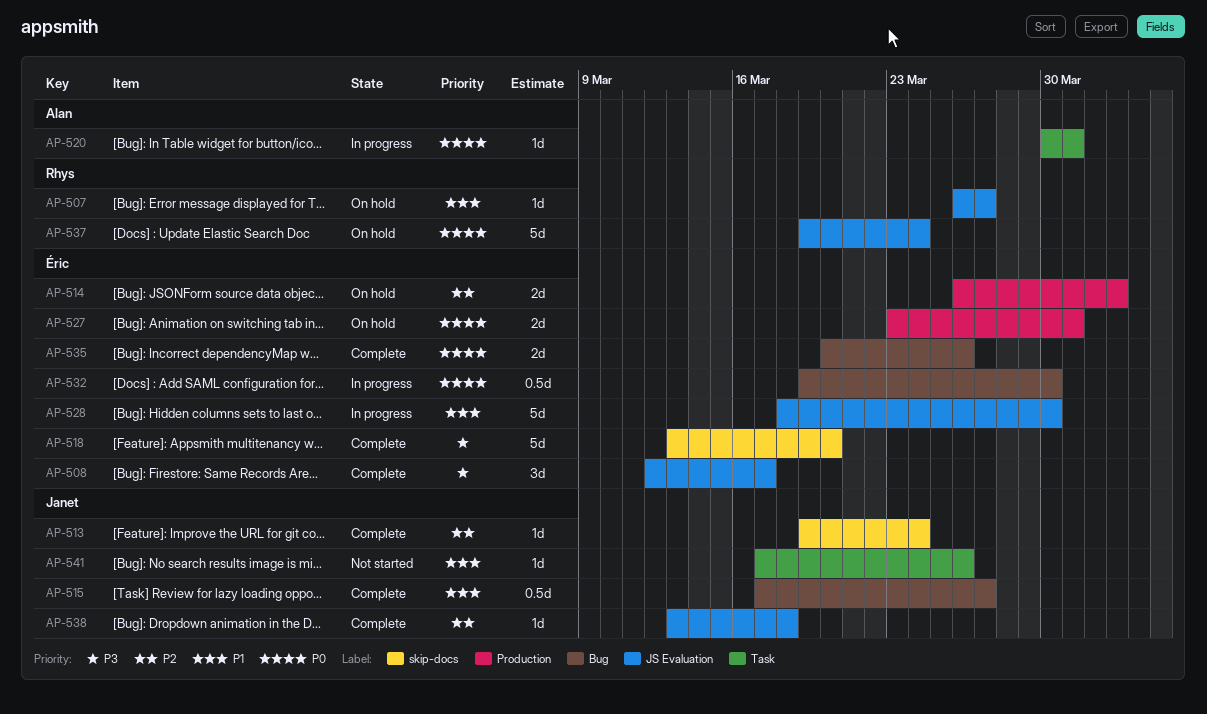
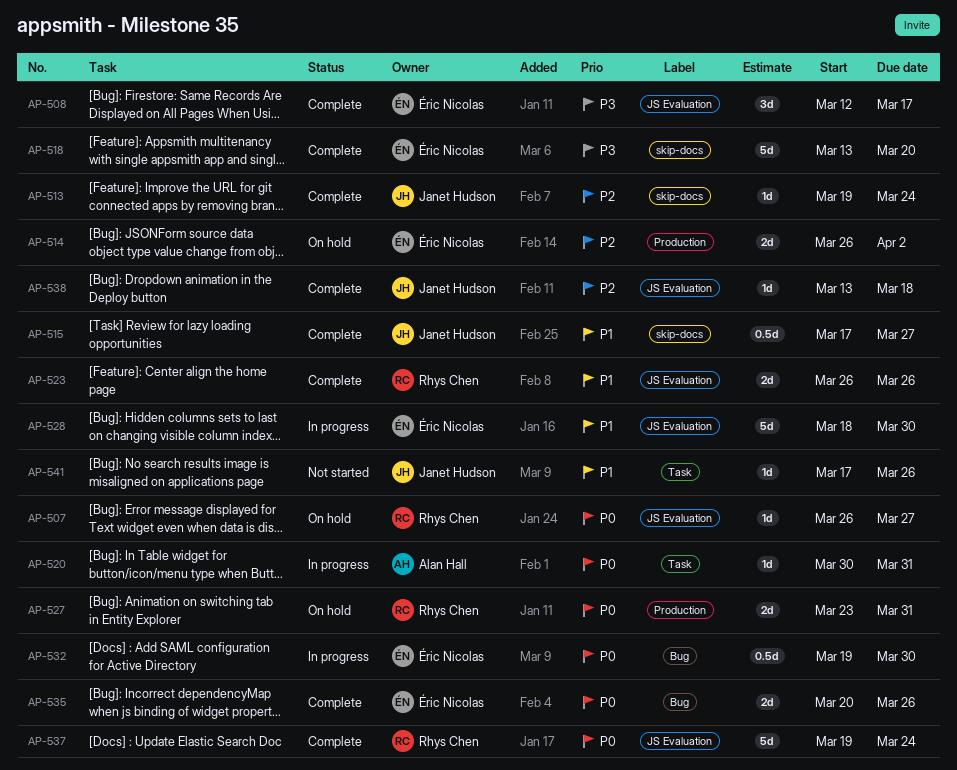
AP-507, priority: P1 -> P0
AP-515, label: Bug -> skip-docs
AP-523: none -> present
AP-527, owner: Éric Nicolas -> Rhys Chen
AP-537, status: On hold -> Complete

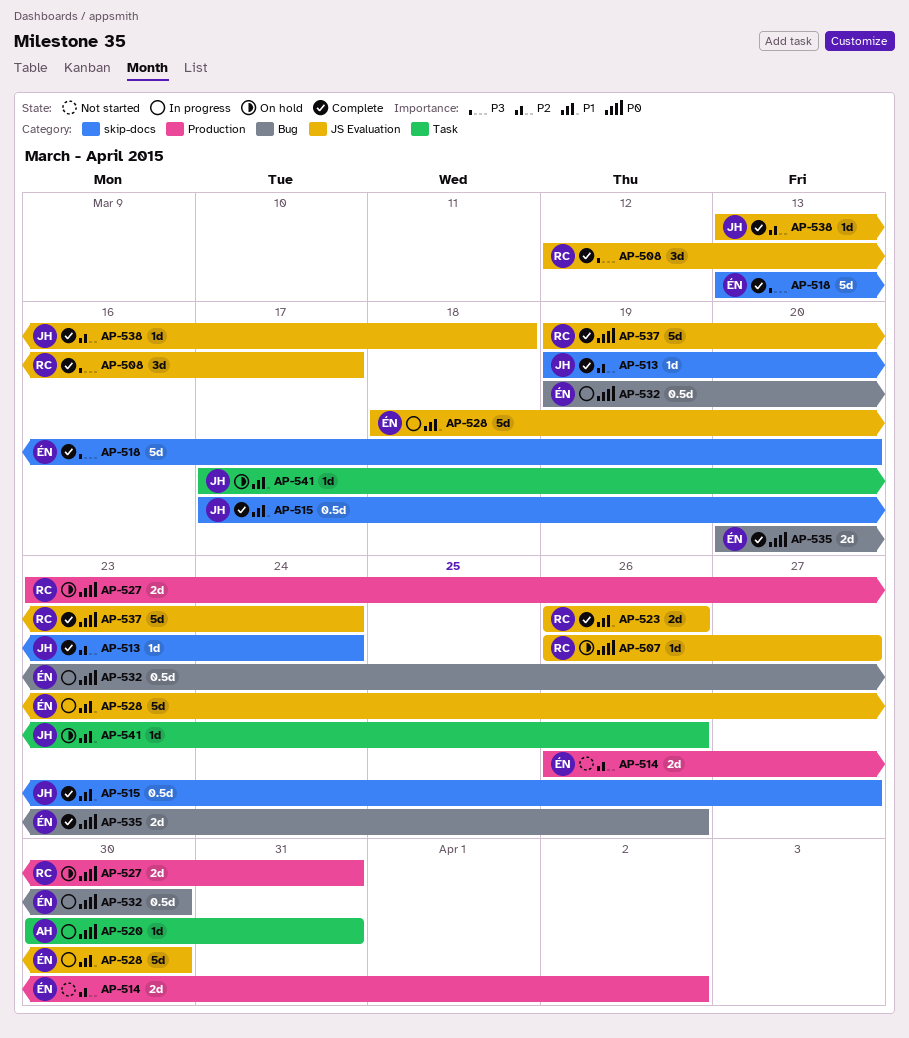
AP-508, owner: Éric Nicolas -> Rhys Chen
AP-514, status: On hold -> Not started
AP-541, status: Not started -> On hold

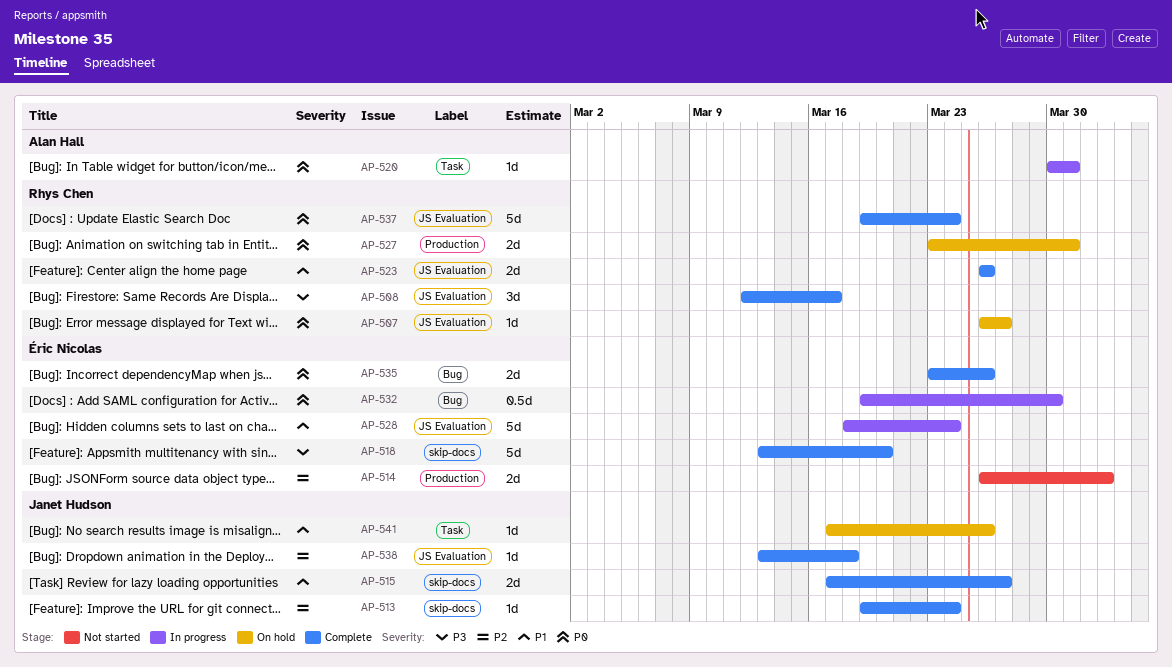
AP-515, estimate: 0.5d -> 2d
AP-528, due: Mar 30 -> Mar 24
AP-535, start: Mar 20 -> Mar 23

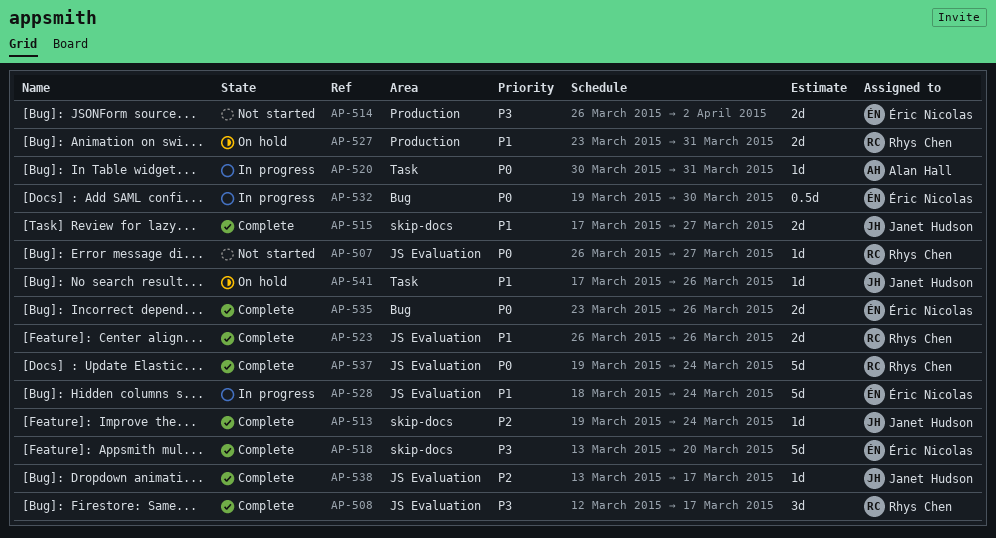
AP-507, status: On hold -> Not started
AP-514, priority: P2 -> P3
AP-527, priority: P0 -> P1
AP-538, due: Mar 18 -> Mar 17

